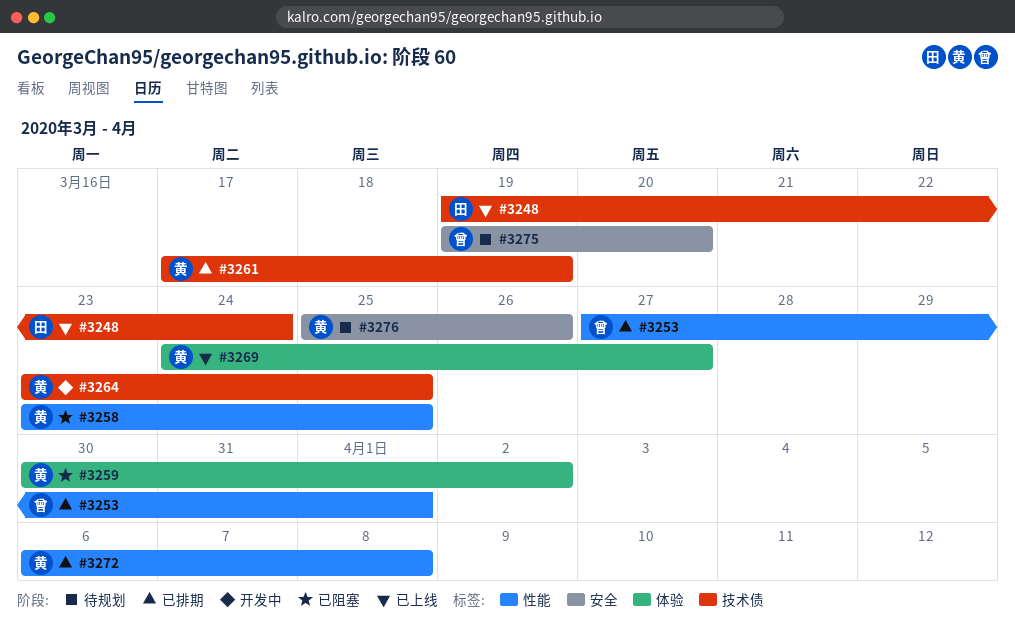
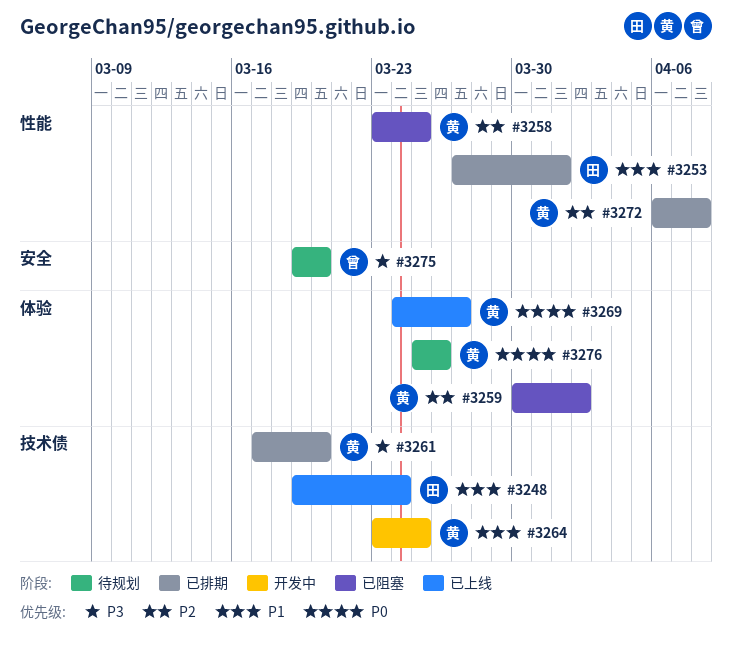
#3253, owner: 曾 -> 田
#3261, due: Mar 19 -> Mar 20
#3276, label: 安全 -> 体验

